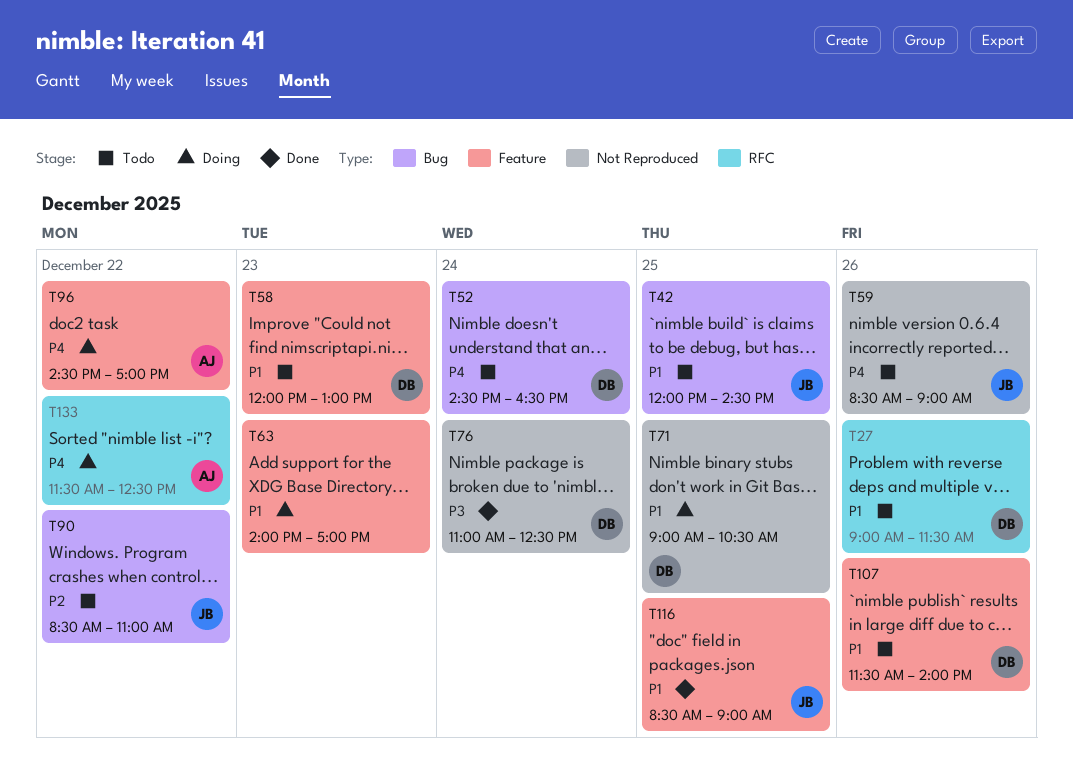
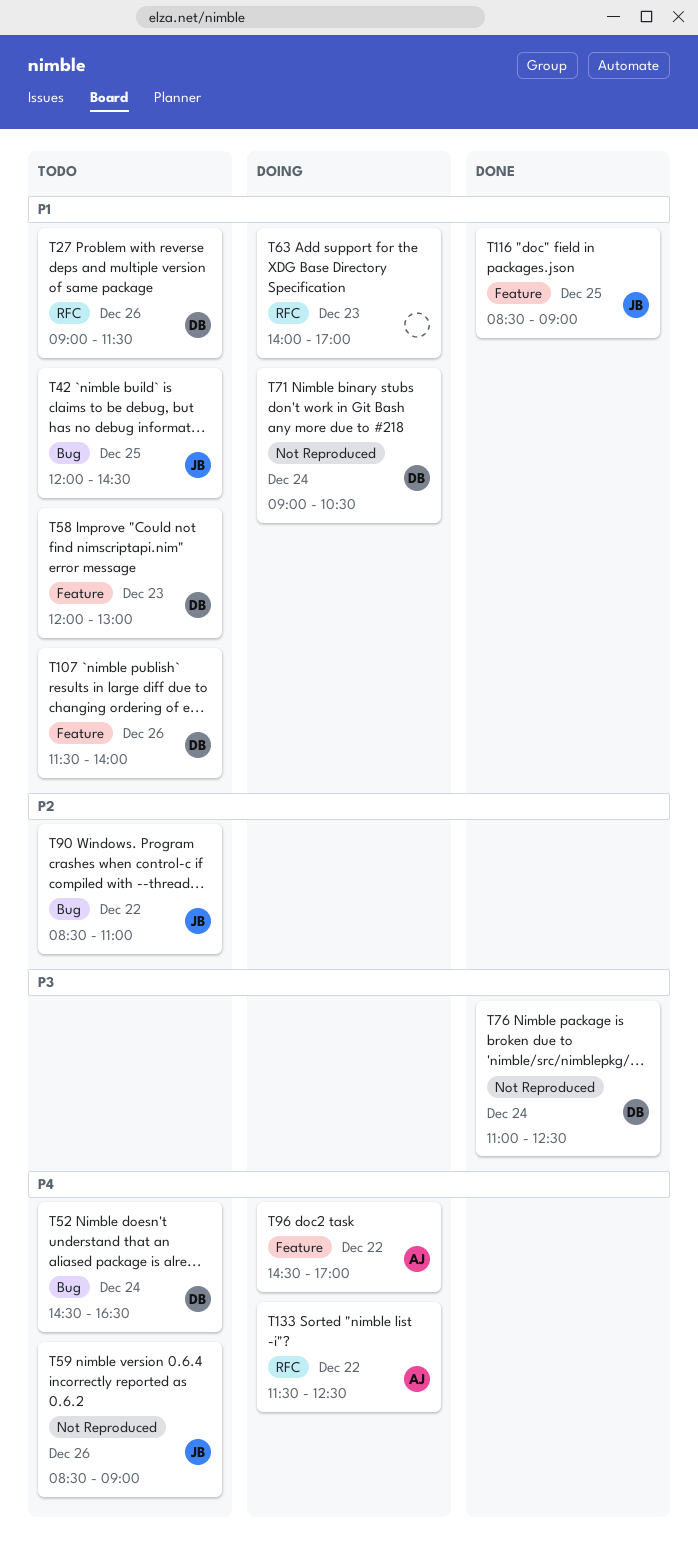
T63, label: Feature -> RFC
T71, day: Dec 25 -> Dec 24

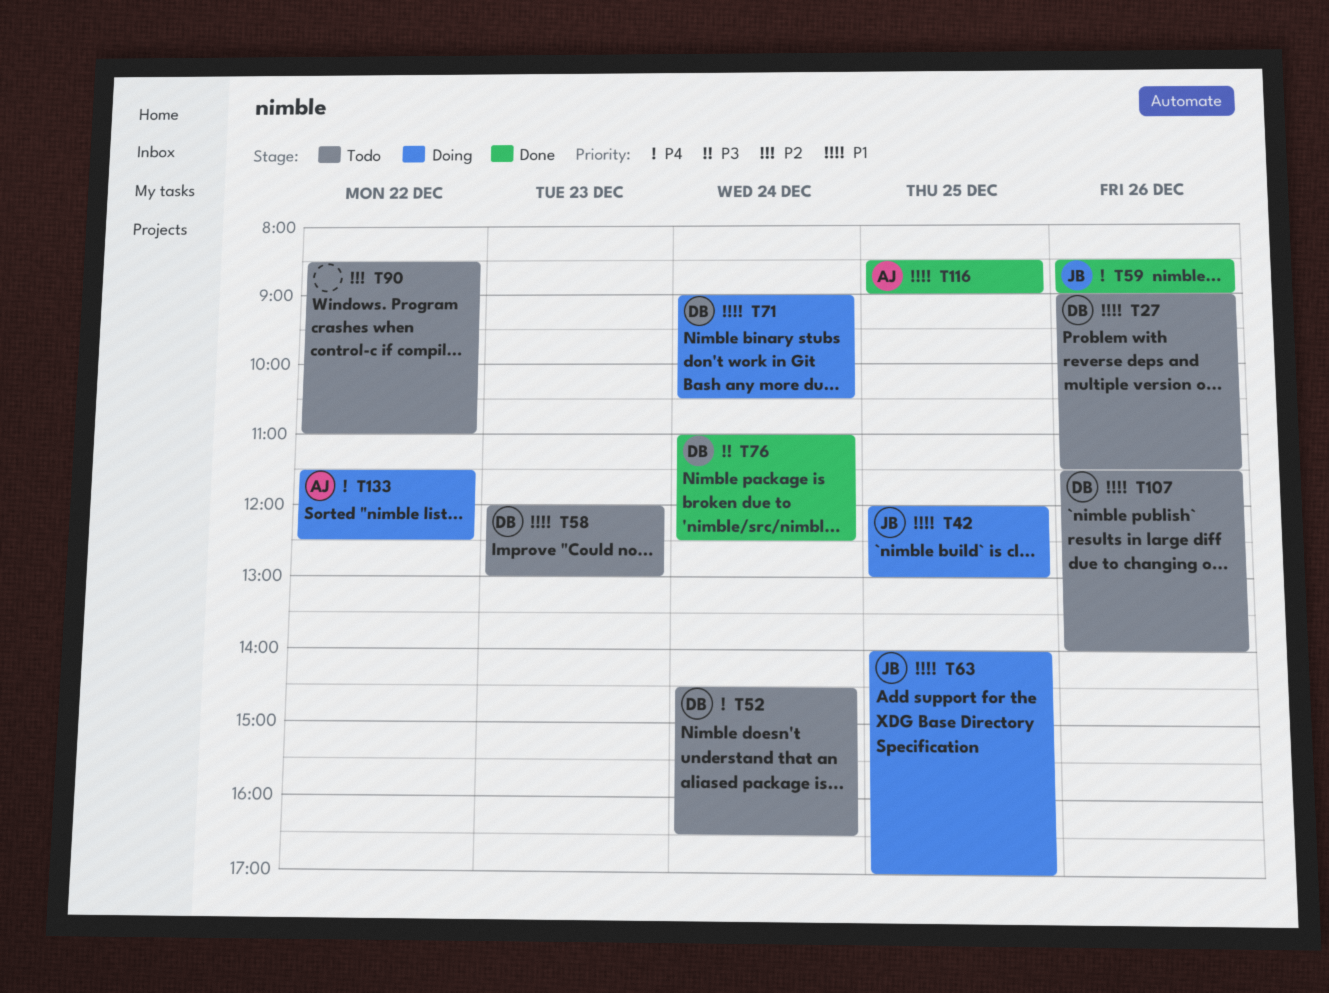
T42, status: Todo -> Doing
T42, ends: 14:30 -> 13:00
T59, status: Todo -> Done
T63, owner: none -> JB
T63, day: Dec 23 -> Dec 25
T90, owner: JB -> none
T96: present -> none
T116, owner: JB -> AJ

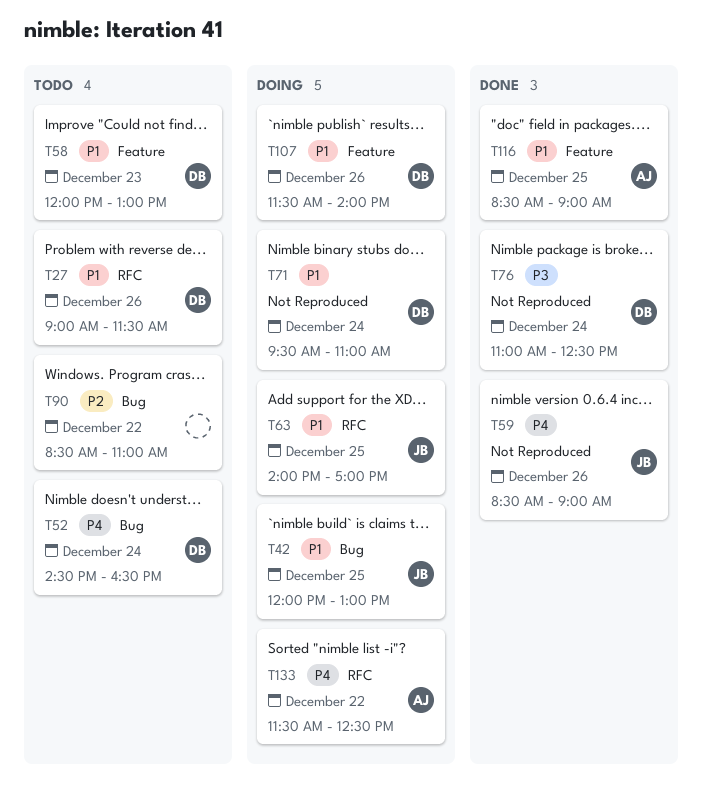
T71, begins: 09:00 -> 09:30
T71, ends: 10:30 -> 11:00
T107, status: Todo -> Doing

